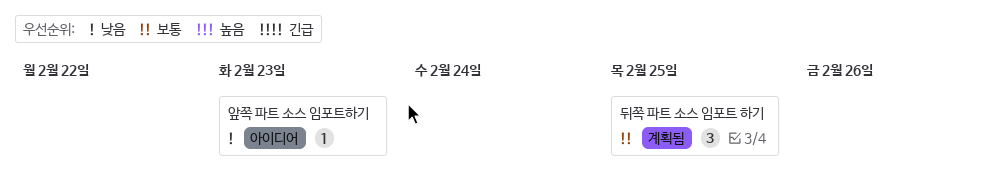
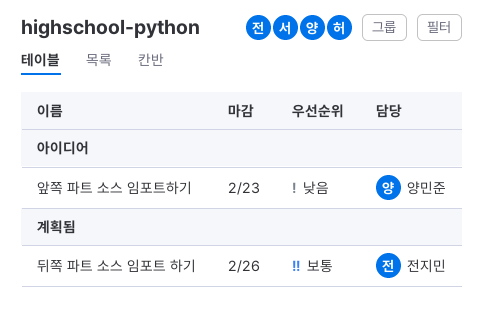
뒤쪽 파트 소스 임포트 하기, due: Feb 25 -> Feb 26

